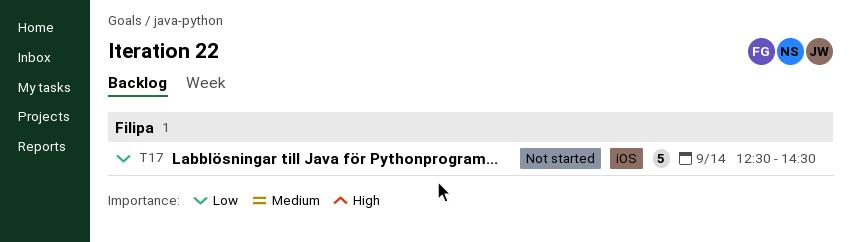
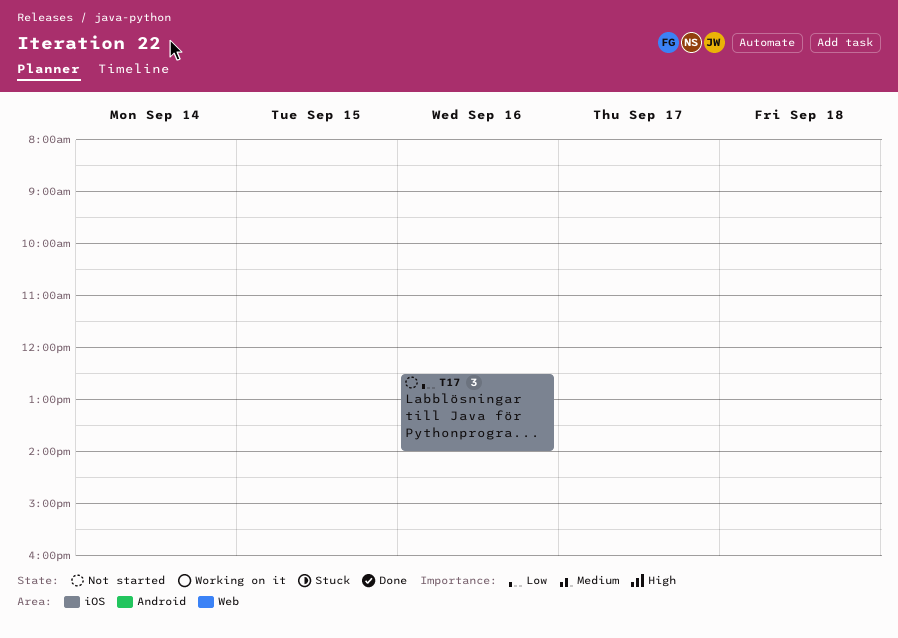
T17, estimate: 5 -> 3
T17, day: Sep 14 -> Sep 16
T17, ends: 14:30 -> 14:00

